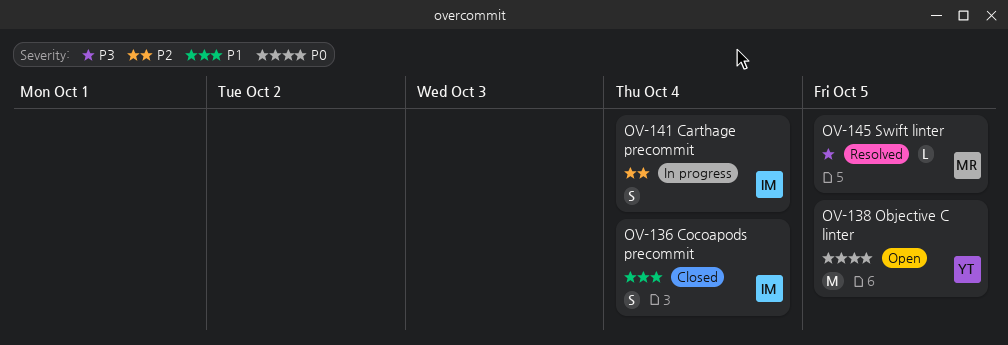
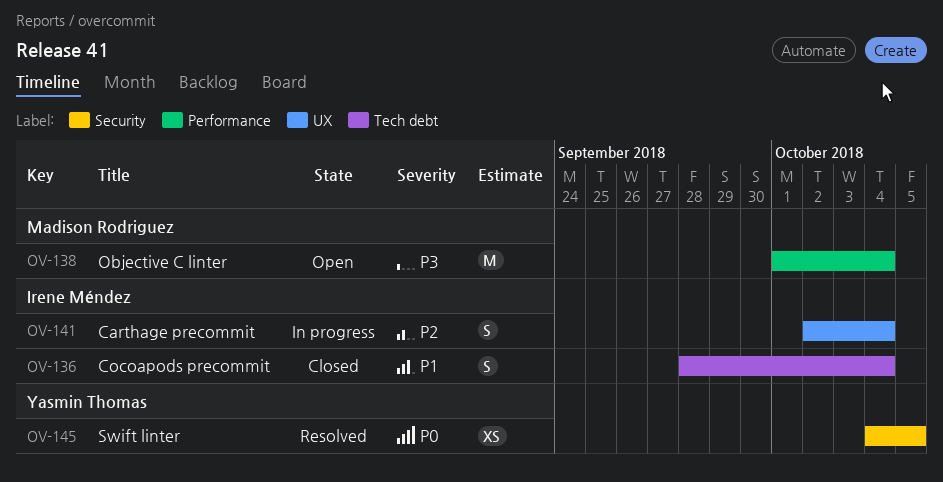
OV-138, owner: Yasmin Thomas -> Madison Rodriguez
OV-138, priority: P0 -> P3
OV-138, due: Oct 5 -> Oct 4
OV-145, owner: Madison Rodriguez -> Yasmin Thomas
OV-145, priority: P3 -> P0
OV-145, estimate: L -> XS

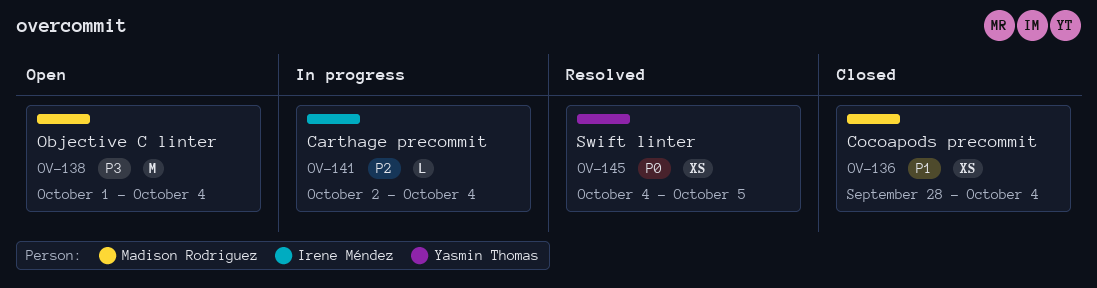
OV-136, owner: Irene Méndez -> Madison Rodriguez
OV-136, estimate: S -> XS
OV-141, estimate: S -> L

